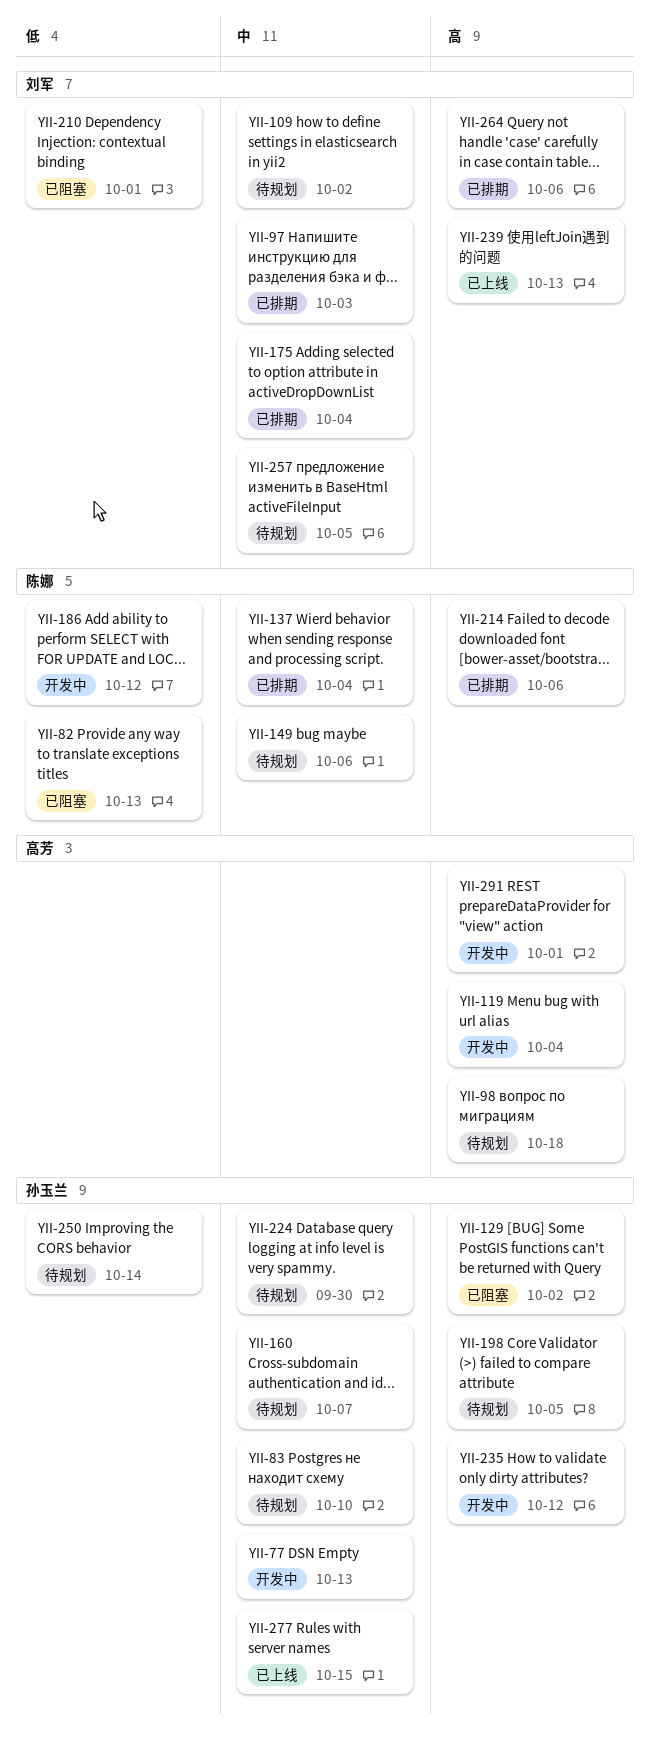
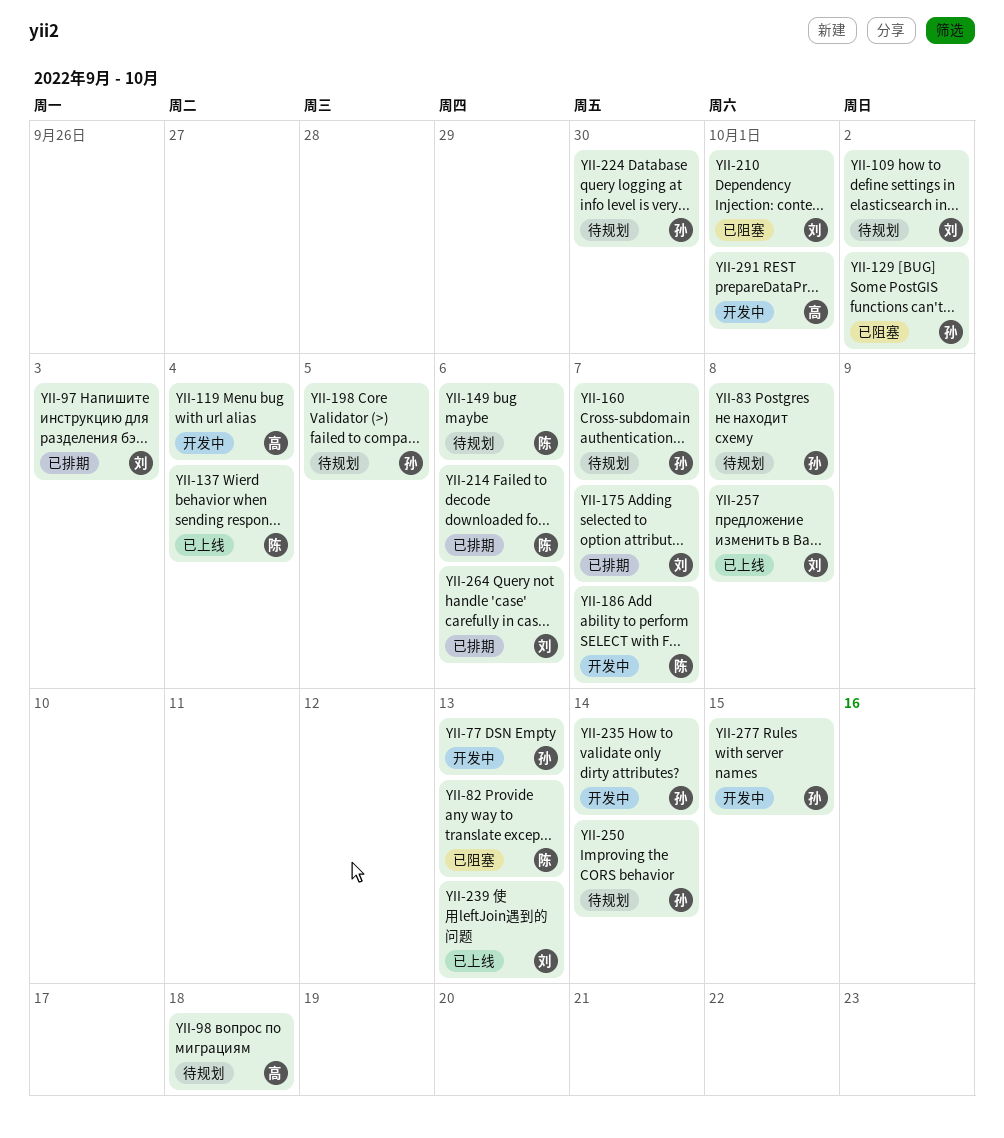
YII-83, due: Oct 10 -> Oct 8
YII-137, status: 已排期 -> 已上线
YII-175, due: Oct 4 -> Oct 7
YII-186, due: Oct 12 -> Oct 7
YII-235, due: Oct 12 -> Oct 14
YII-257, status: 待规划 -> 已上线
YII-257, due: Oct 5 -> Oct 8
YII-277, status: 已上线 -> 开发中

